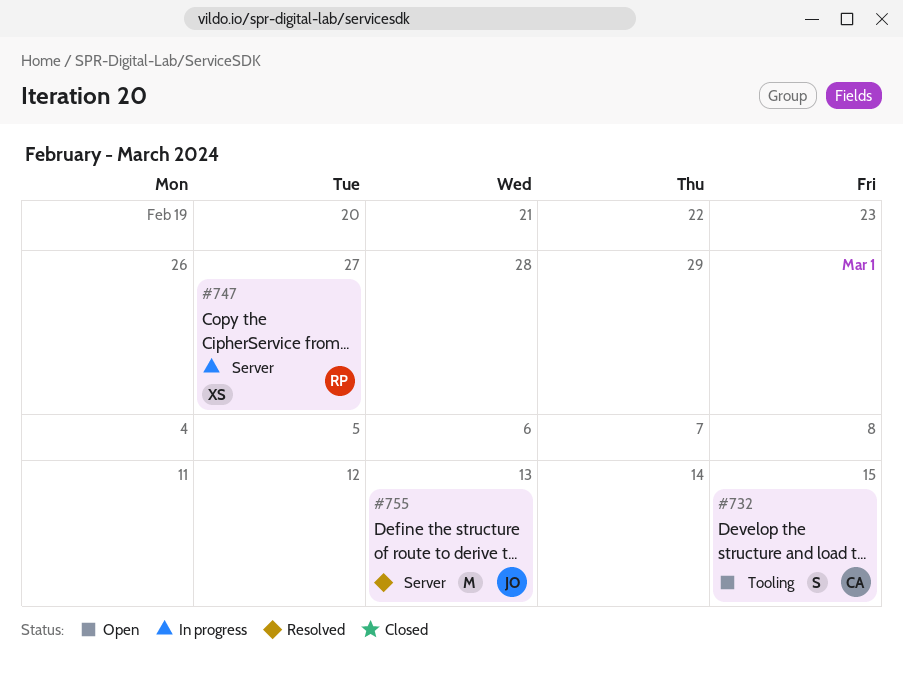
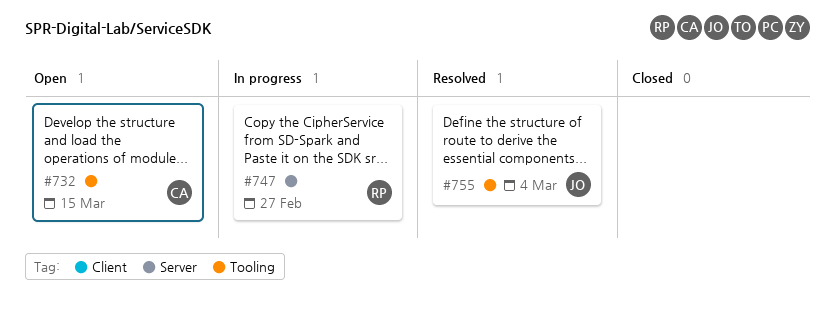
#755, label: Server -> Tooling
#755, due: Mar 13 -> Mar 4

